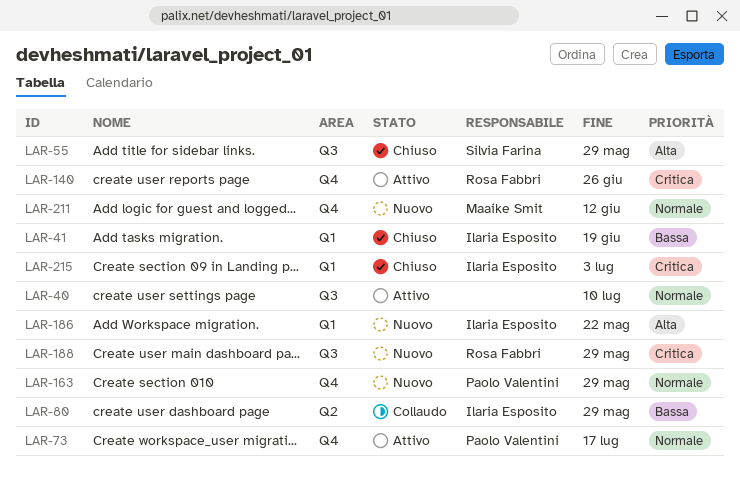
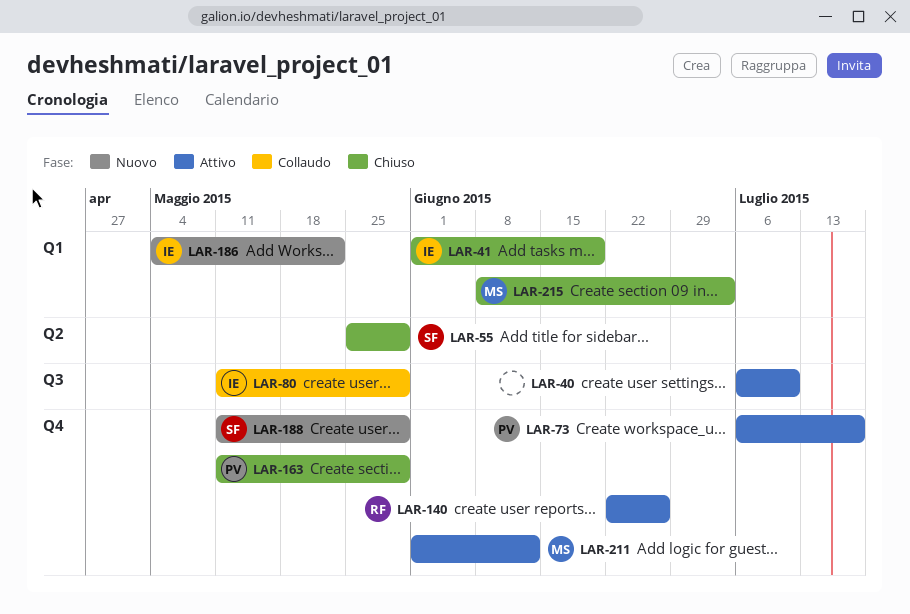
LAR-55, label: Q3 -> Q2
LAR-80, label: Q2 -> Q3
LAR-163, status: Nuovo -> Chiuso
LAR-188, owner: Rosa Fabbri -> Silvia Farina
LAR-188, label: Q3 -> Q4
LAR-211, status: Nuovo -> Attivo
LAR-215, owner: Ilaria Esposito -> Maaike Smit

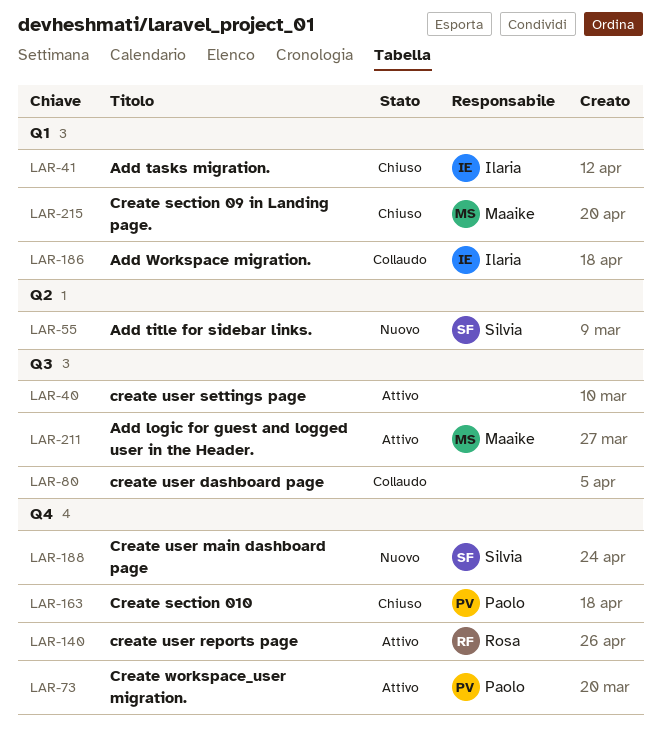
LAR-55, status: Chiuso -> Nuovo
LAR-80, owner: Ilaria -> none
LAR-186, status: Nuovo -> Collaudo
LAR-211, label: Q4 -> Q3

